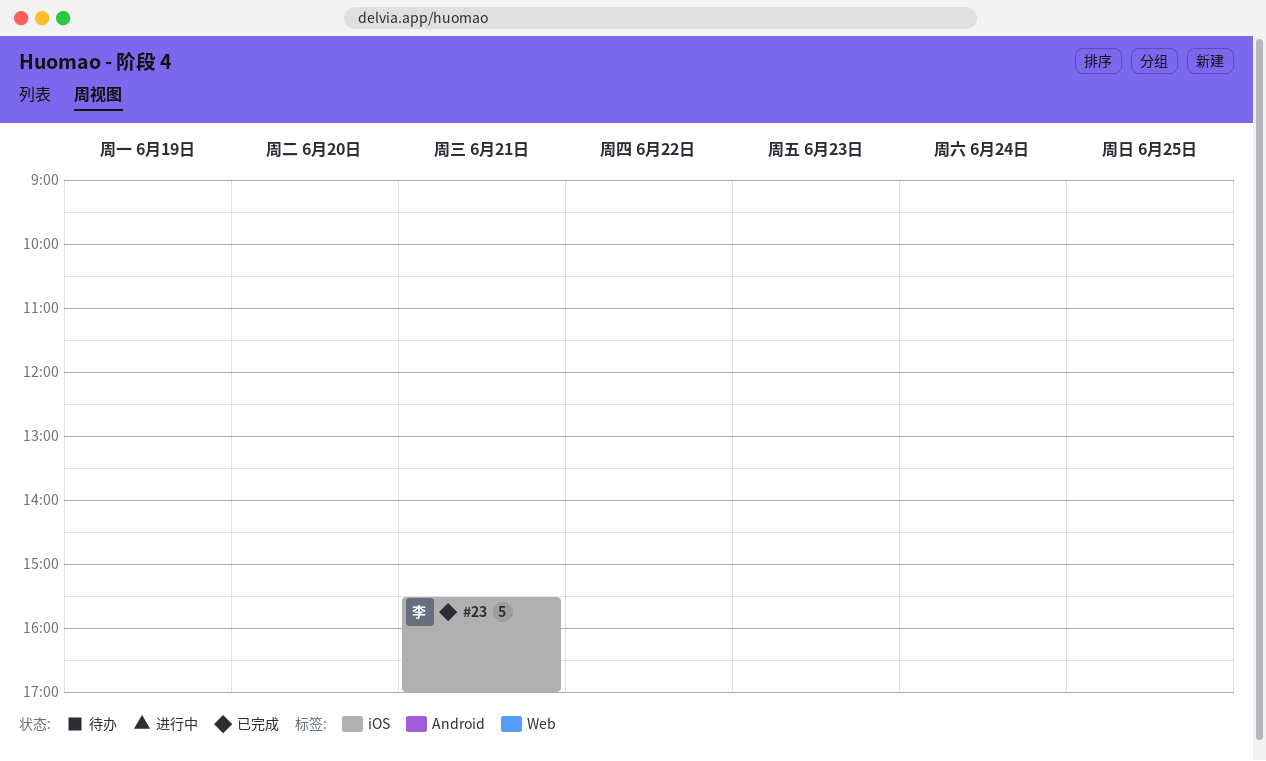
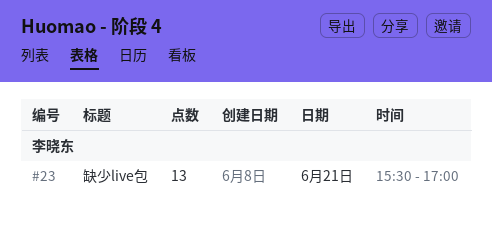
#23, estimate: 5 -> 13

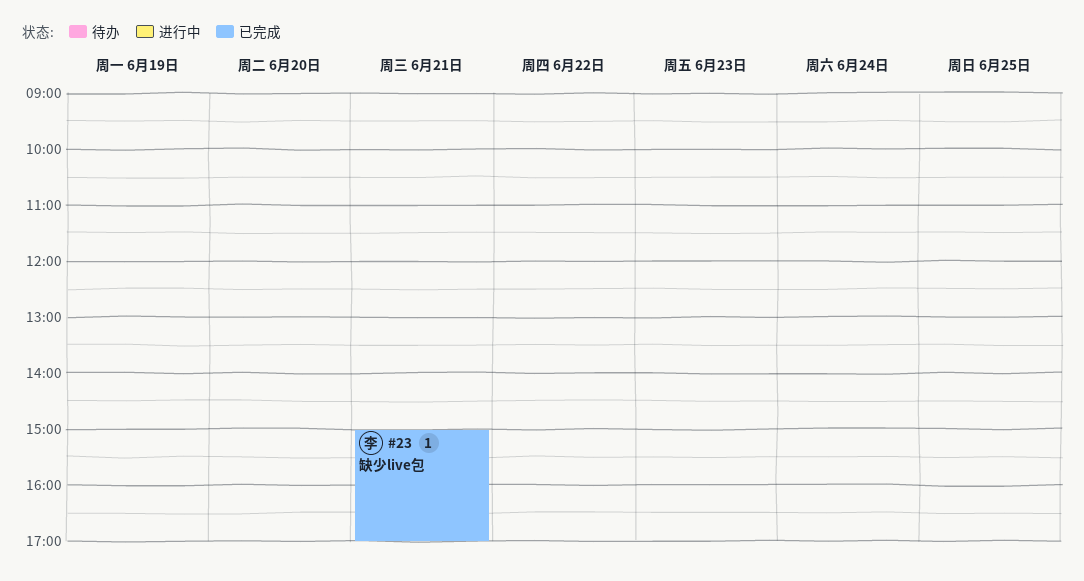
#23, estimate: 13 -> 1
#23, begins: 15:30 -> 15:00

